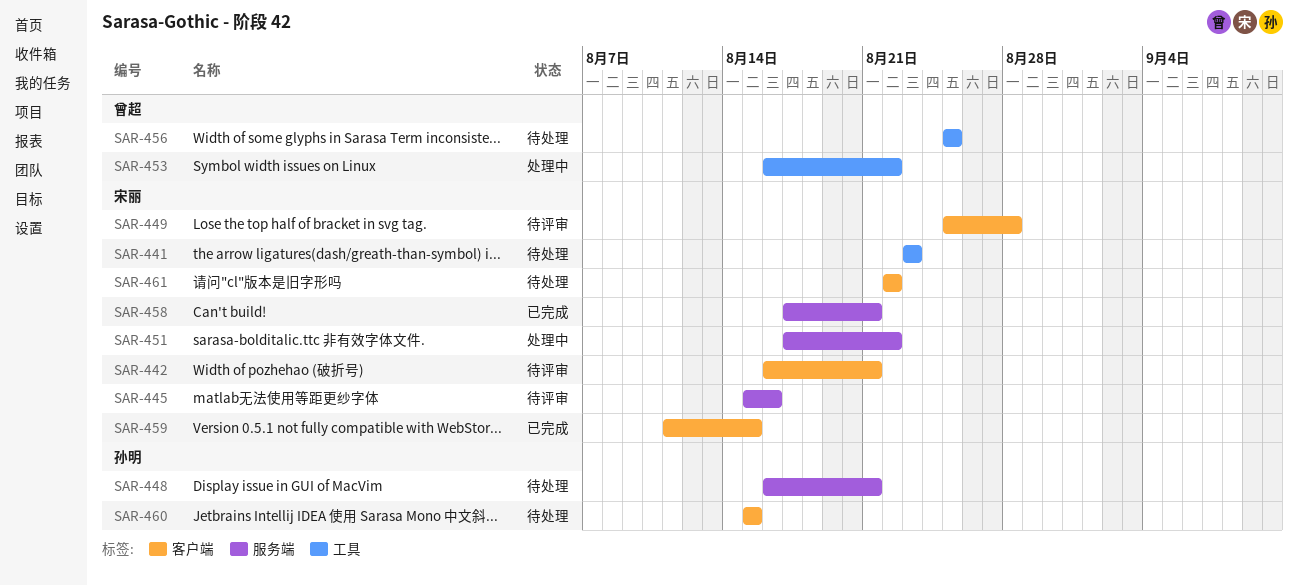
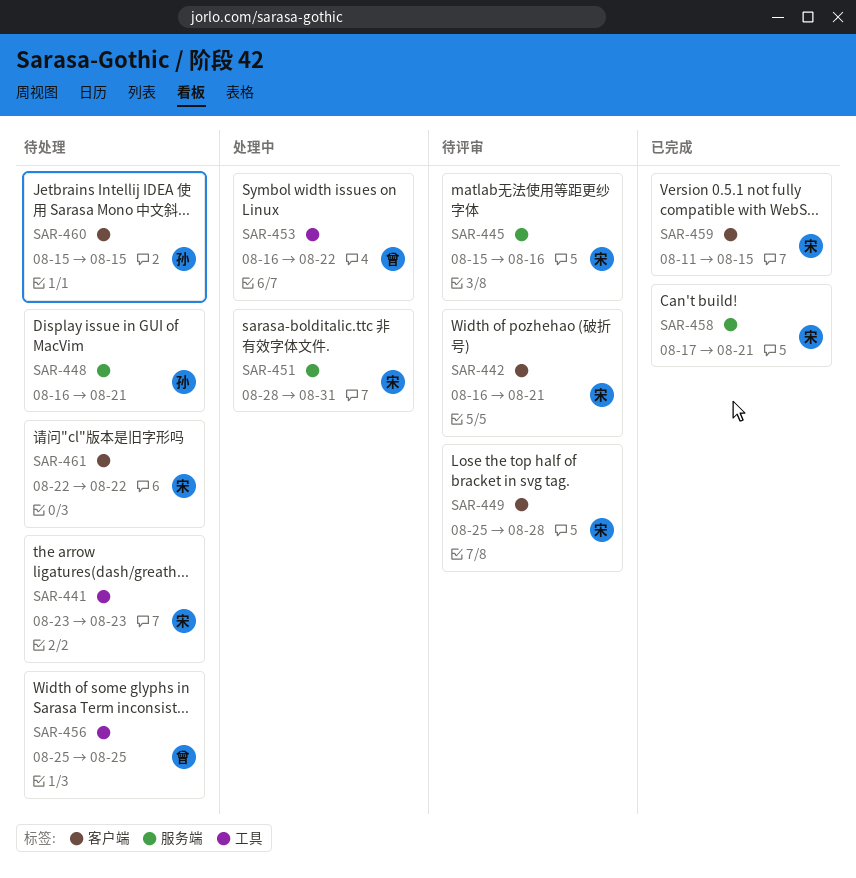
SAR-451, start: Aug 17 -> Aug 28
SAR-451, due: Aug 22 -> Aug 31

